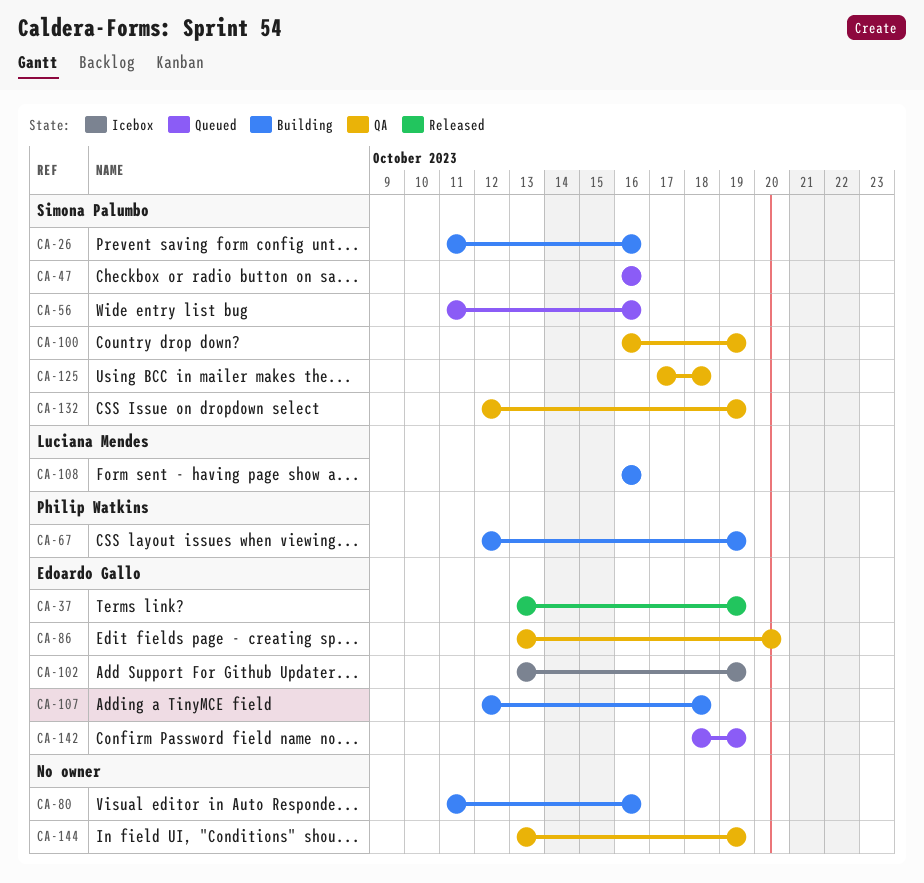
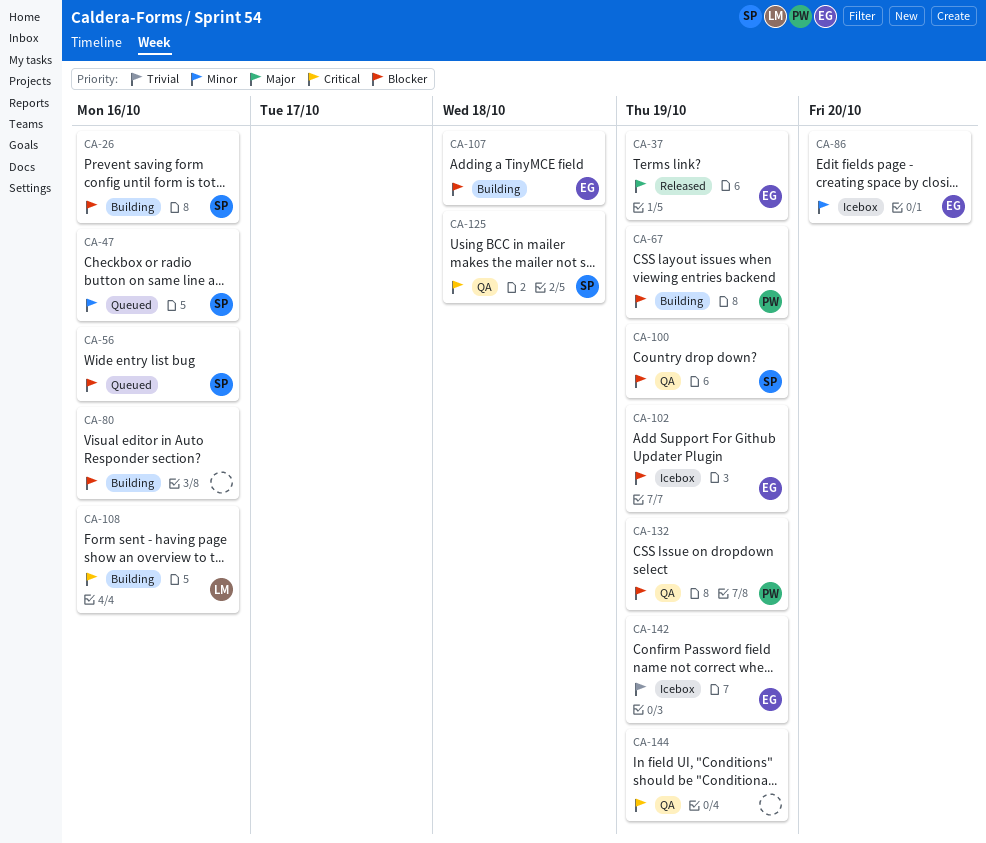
CA-86, status: QA -> Icebox
CA-132, owner: Simona Palumbo -> Philip Watkins
CA-142, status: Queued -> Icebox

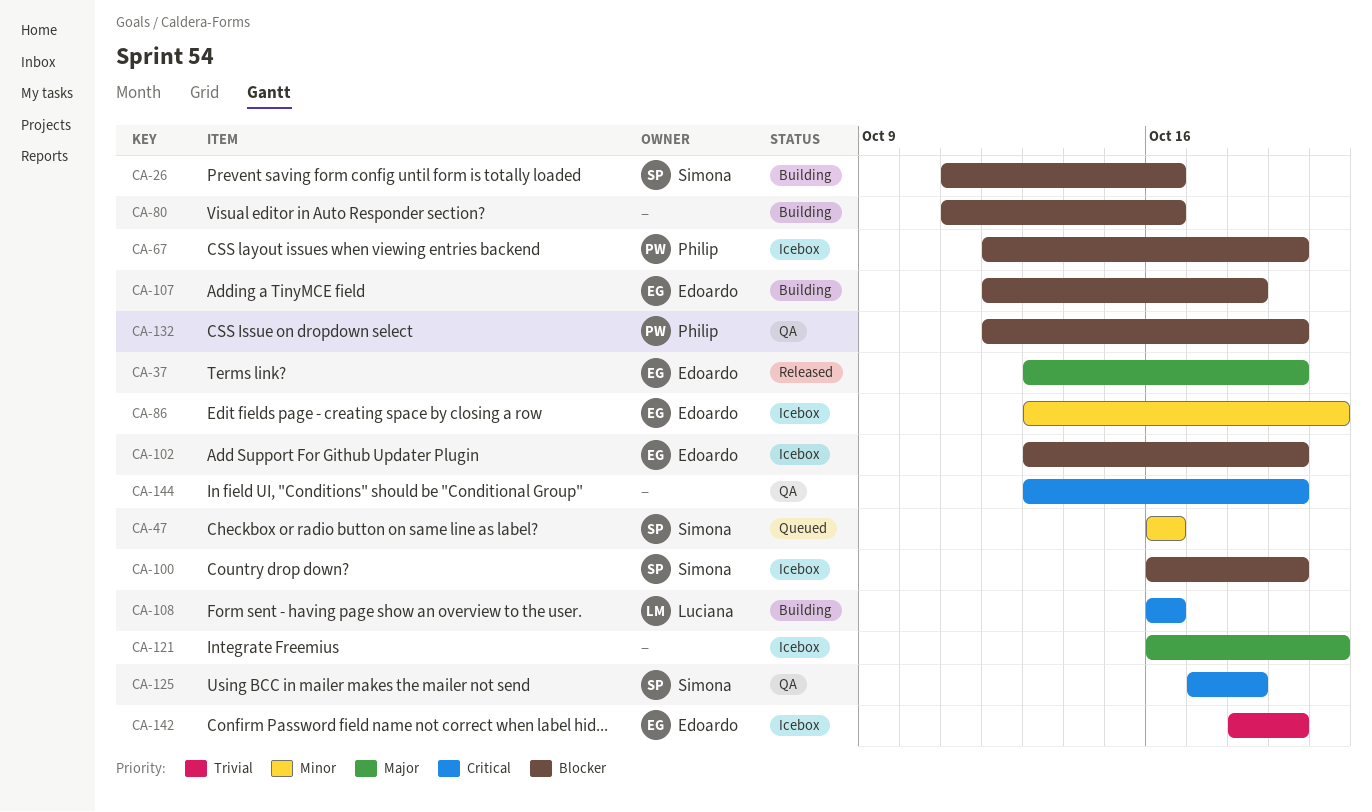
CA-56: present -> none
CA-67, status: Building -> Icebox
CA-100, status: QA -> Icebox
CA-121: none -> present

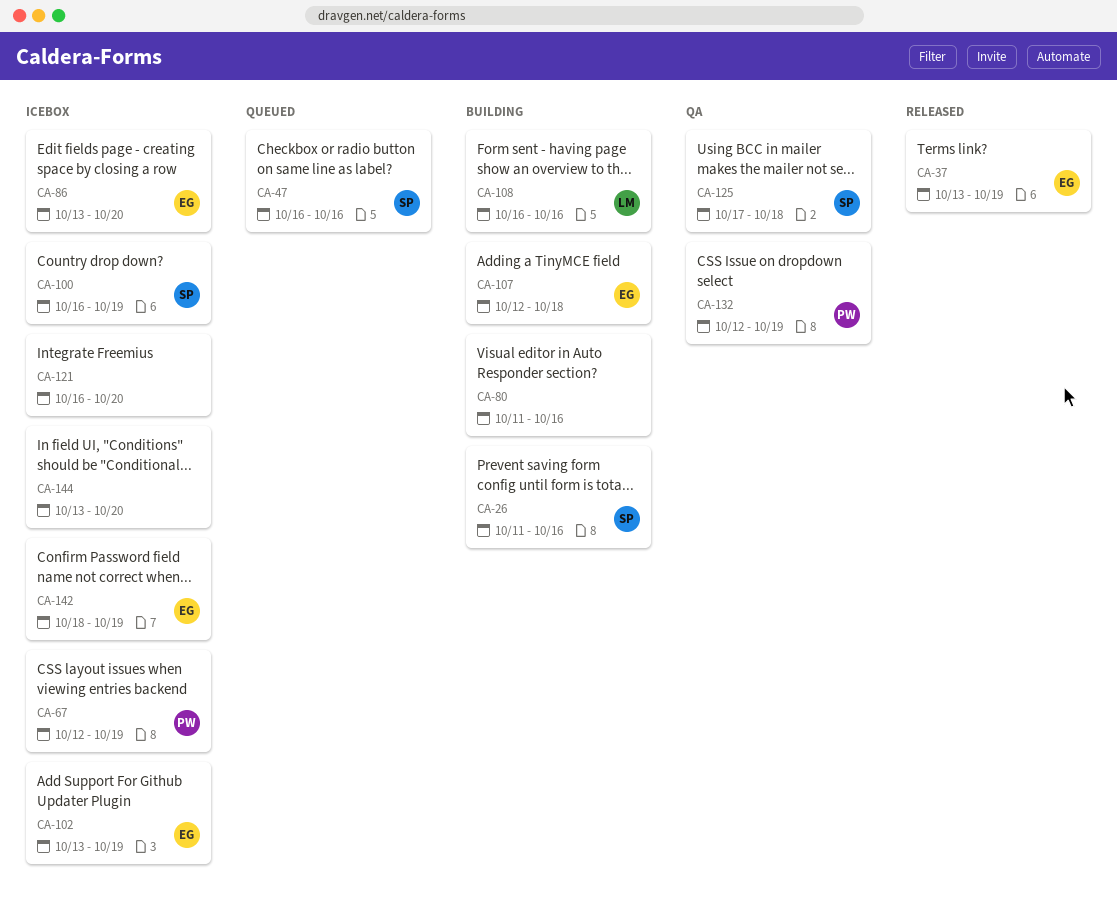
CA-144, status: QA -> Icebox
CA-144, due: Oct 19 -> Oct 20

